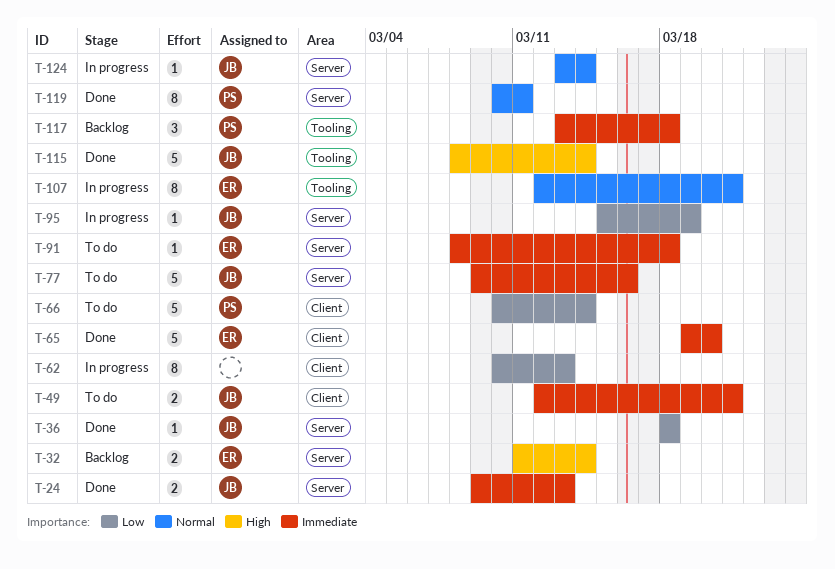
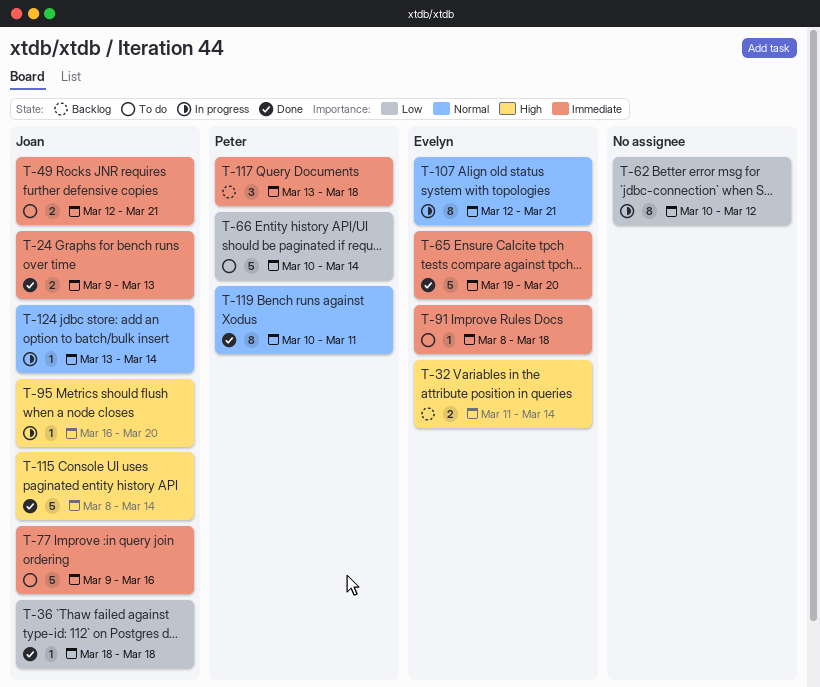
T-62, due: Mar 13 -> Mar 12
T-95, priority: Low -> High
T-95, start: Mar 15 -> Mar 16
T-95, due: Mar 19 -> Mar 20

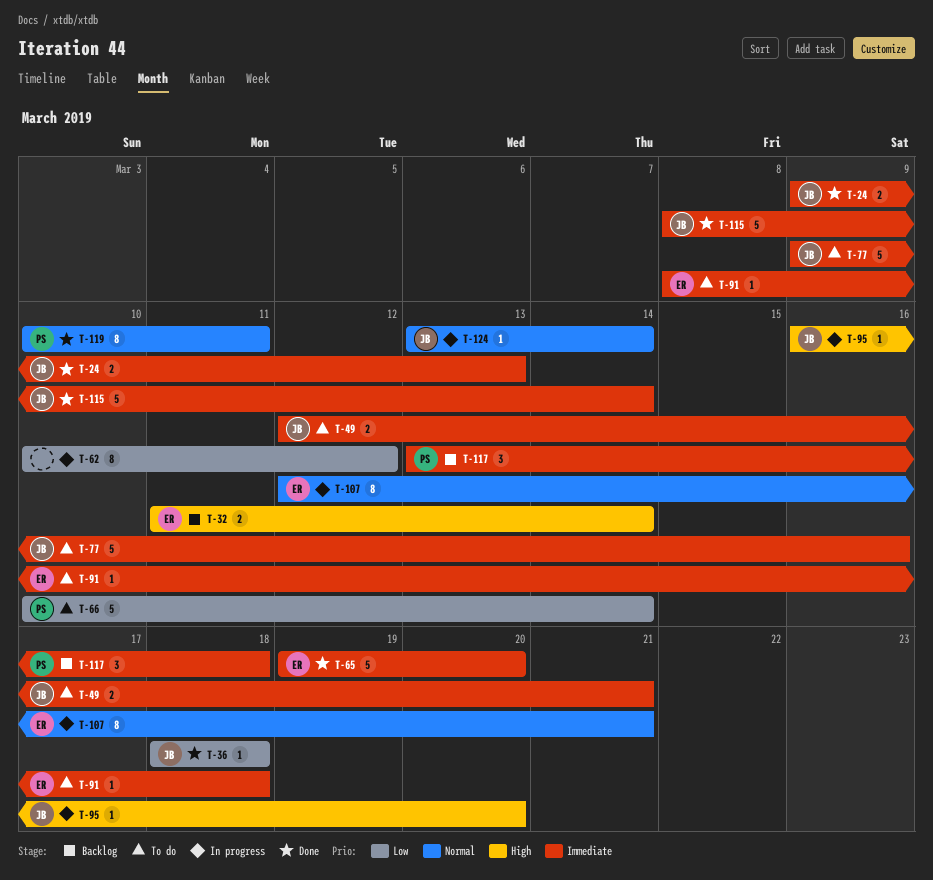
T-115, priority: High -> Immediate

